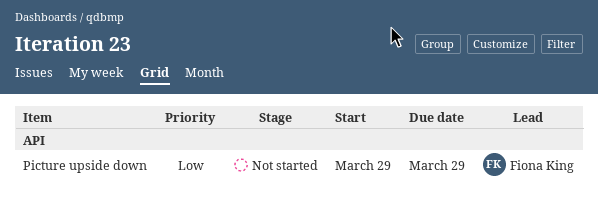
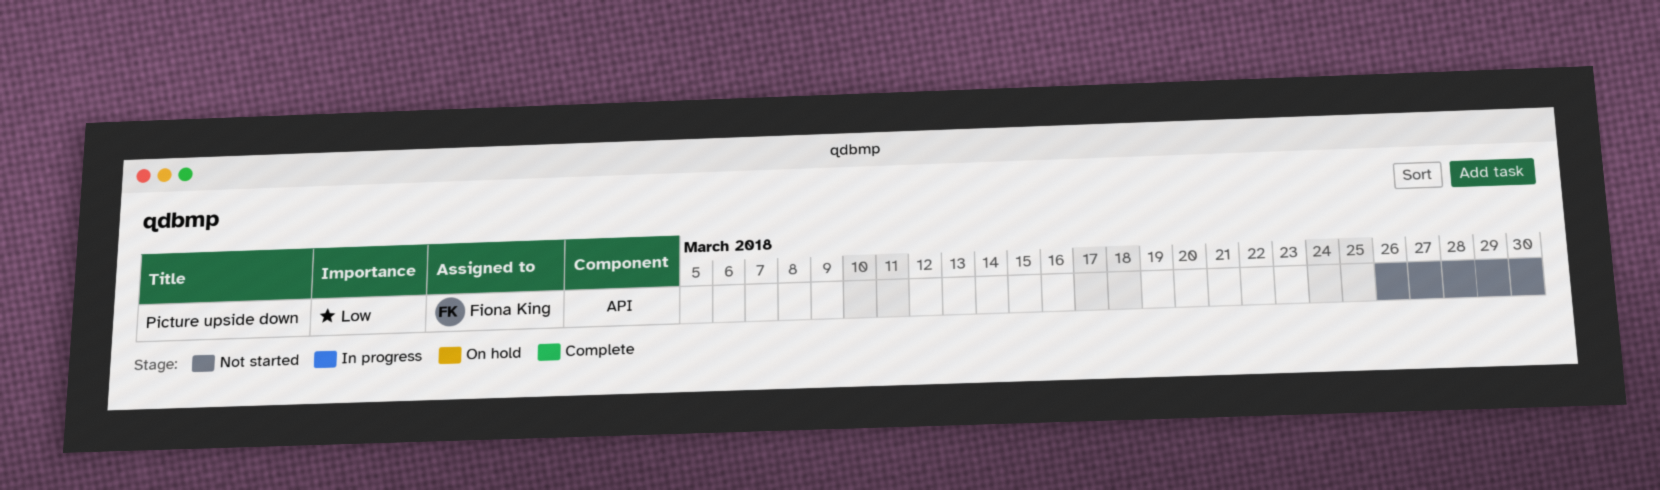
Picture upside down, start: Mar 29 -> Mar 26
Picture upside down, due: Mar 29 -> Mar 30

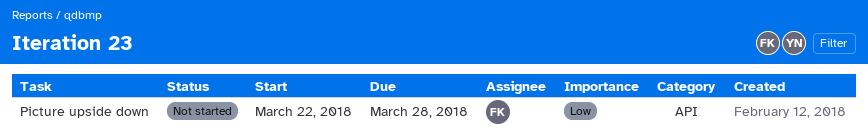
Picture upside down, start: Mar 26 -> Mar 22
Picture upside down, due: Mar 30 -> Mar 28

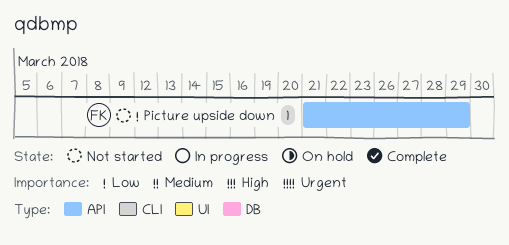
Picture upside down, start: Mar 22 -> Mar 21
Picture upside down, due: Mar 28 -> Mar 29

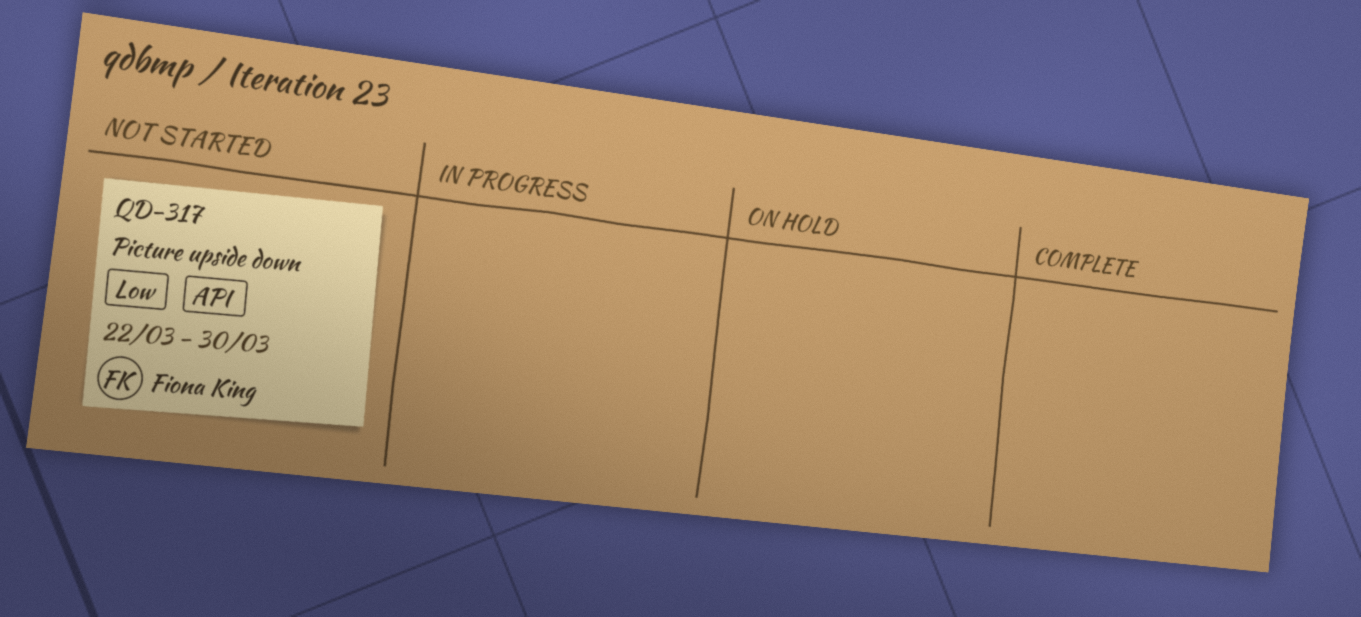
Picture upside down, start: Mar 21 -> Mar 22
Picture upside down, due: Mar 29 -> Mar 30

